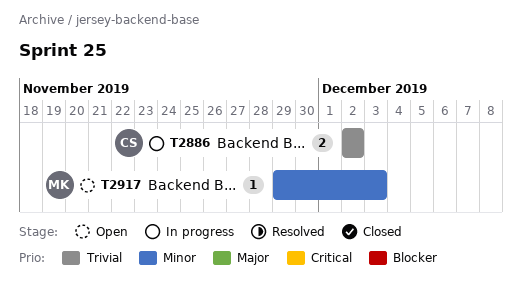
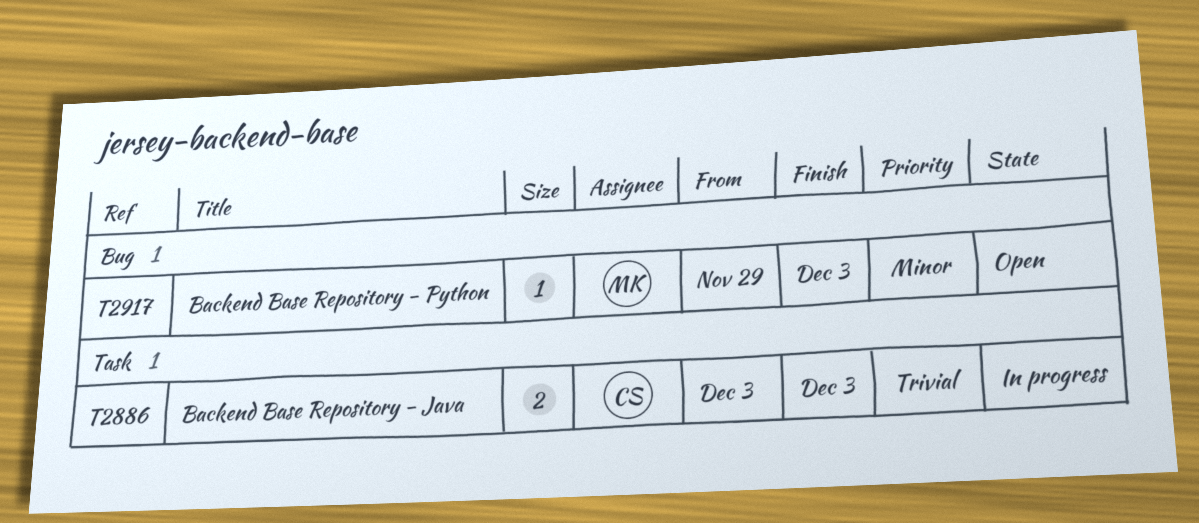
T2886, start: Dec 2 -> Dec 3
T2886, due: Dec 2 -> Dec 3

